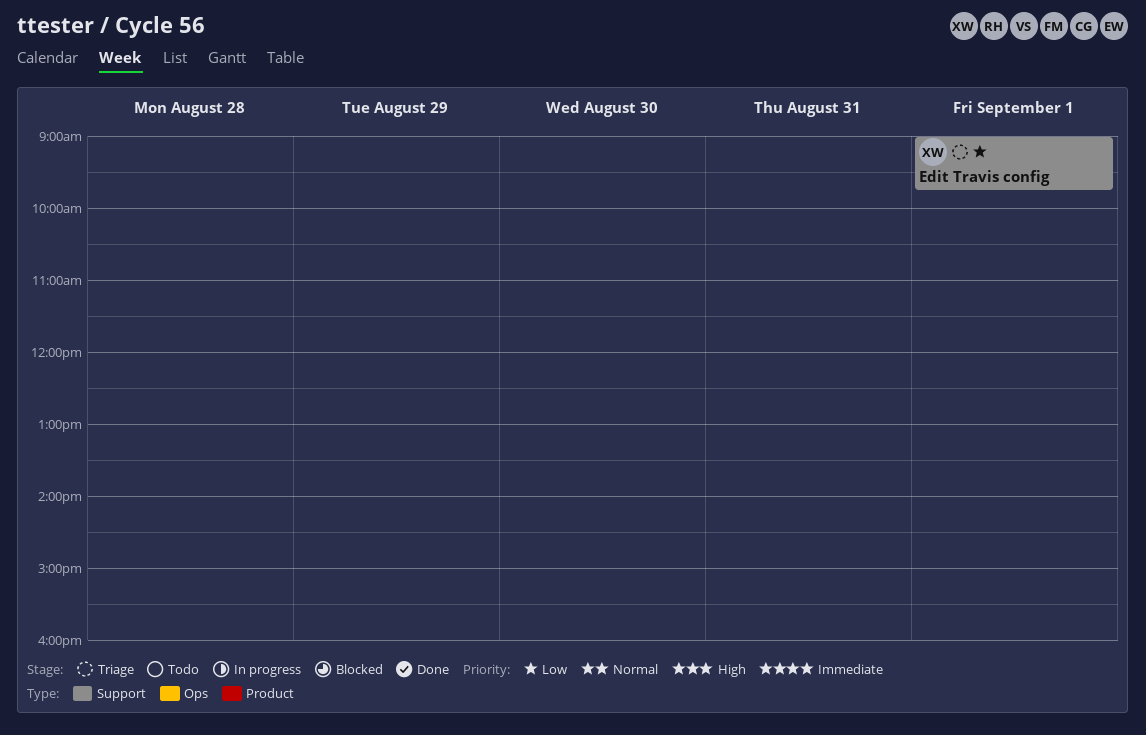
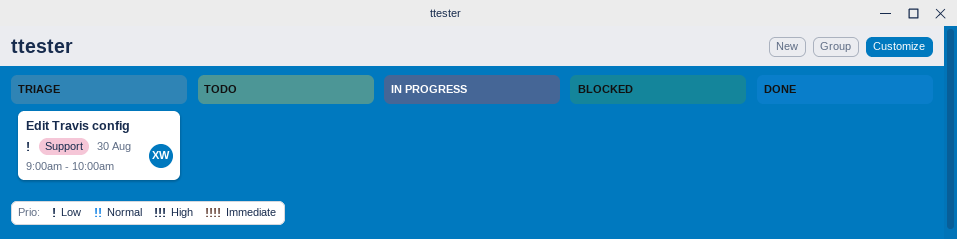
Edit Travis config, day: Sep 1 -> Aug 30
Edit Travis config, ends: 09:45 -> 10:00

